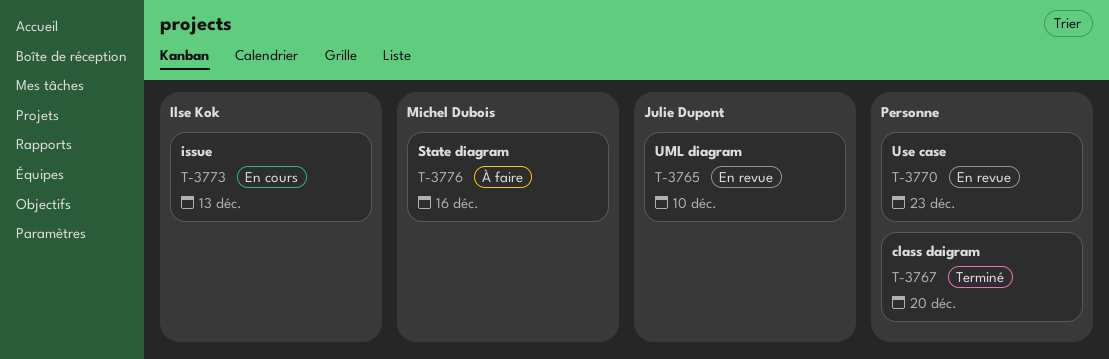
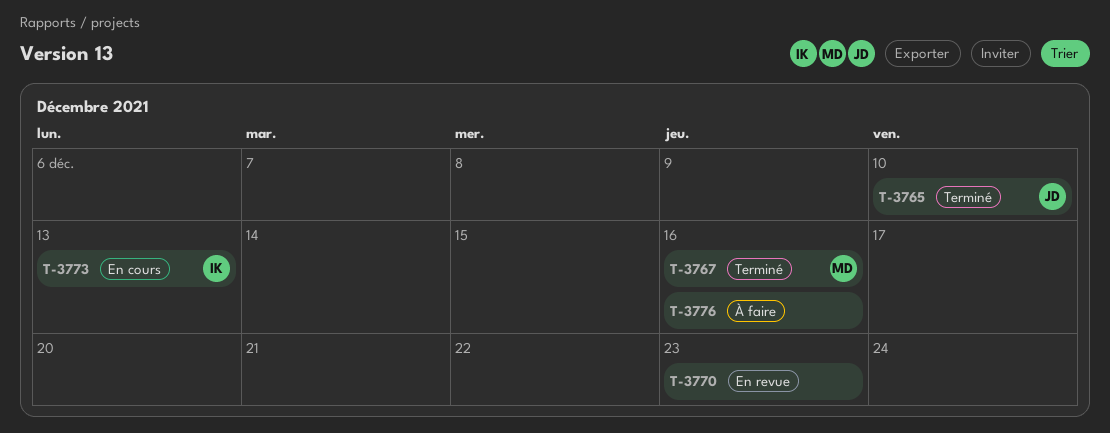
T-3765, status: En revue -> Terminé
T-3767, owner: none -> Michel Dubois
T-3767, due: Dec 20 -> Dec 16
T-3776, owner: Michel Dubois -> none

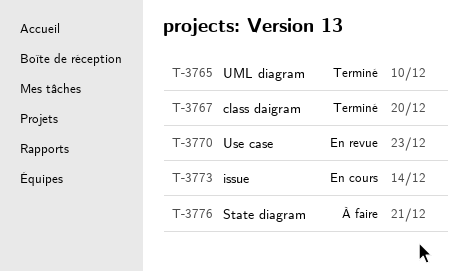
T-3767, due: Dec 16 -> Dec 20
T-3773, due: Dec 13 -> Dec 14
T-3776, due: Dec 16 -> Dec 21

